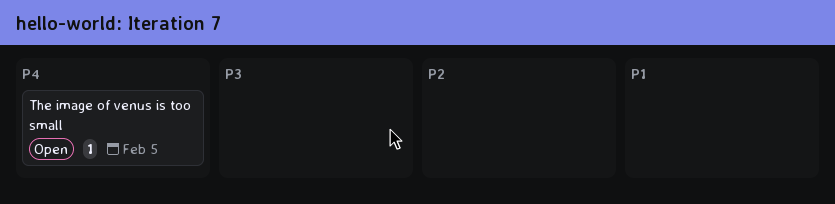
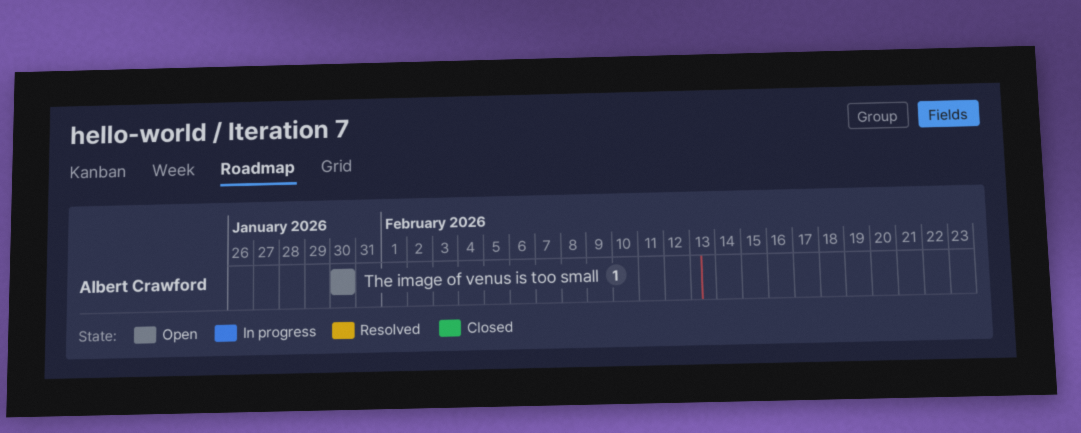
The image of venus is too small, due: Feb 5 -> Jan 30

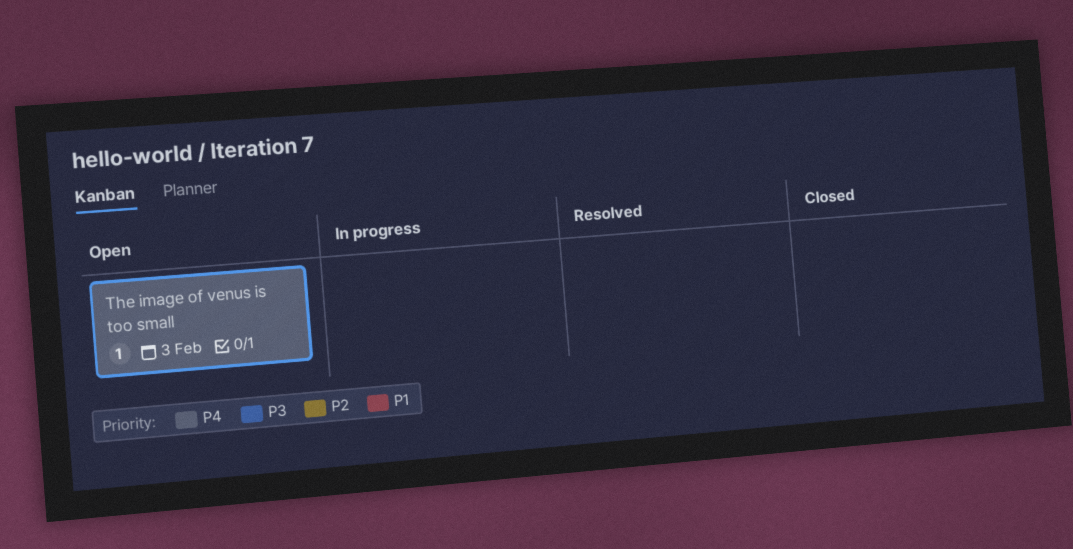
The image of venus is too small, due: Jan 30 -> Feb 3

